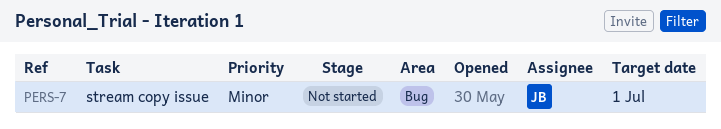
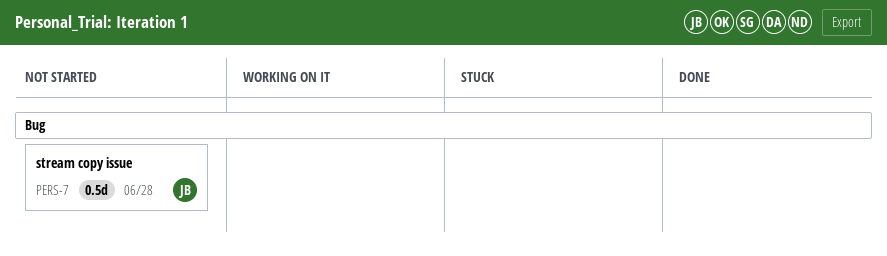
PERS-7, due: Jul 1 -> Jun 28

